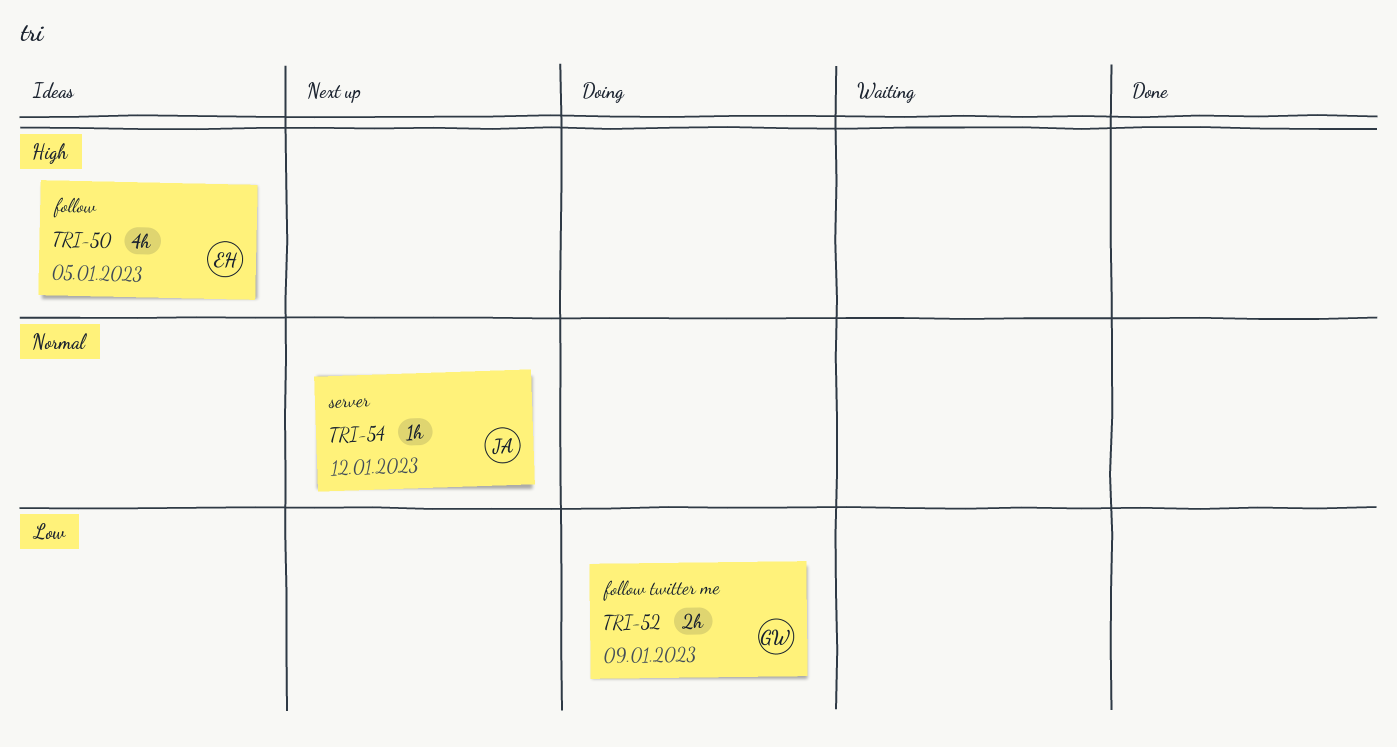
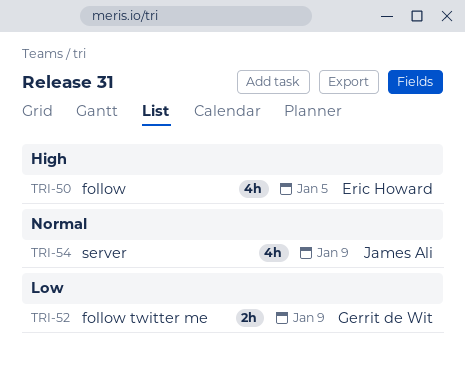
TRI-54, estimate: 1h -> 4h
TRI-54, due: Jan 12 -> Jan 9

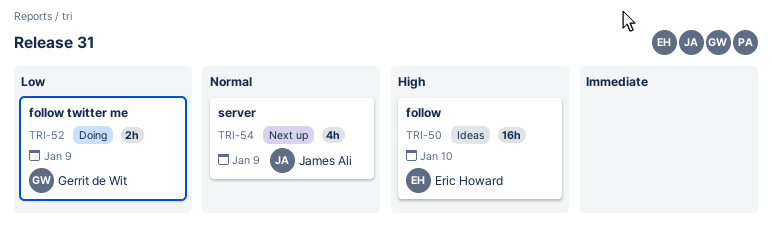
TRI-50, estimate: 4h -> 16h
TRI-50, due: Jan 5 -> Jan 10

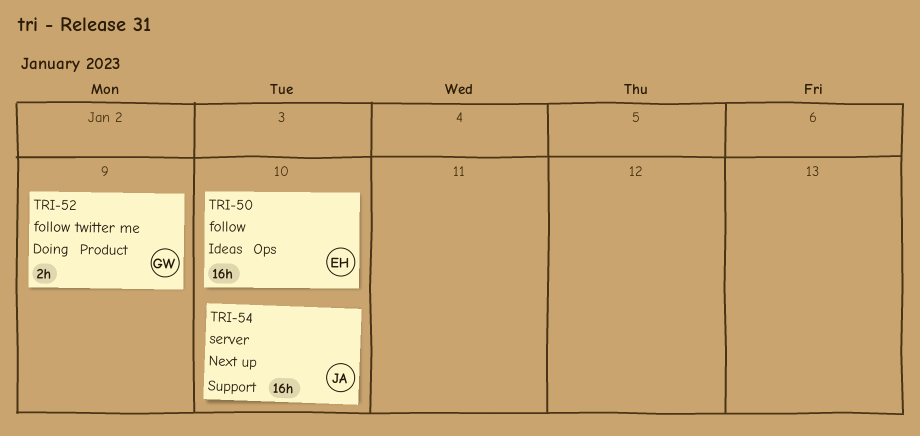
TRI-54, estimate: 4h -> 16h
TRI-54, due: Jan 9 -> Jan 10

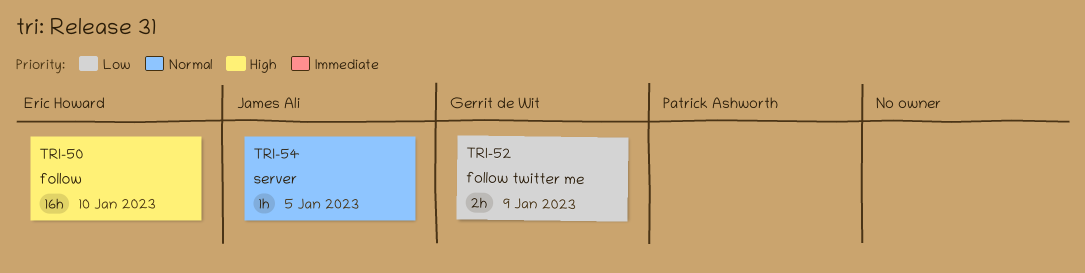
TRI-54, estimate: 16h -> 1h
TRI-54, due: Jan 10 -> Jan 5

